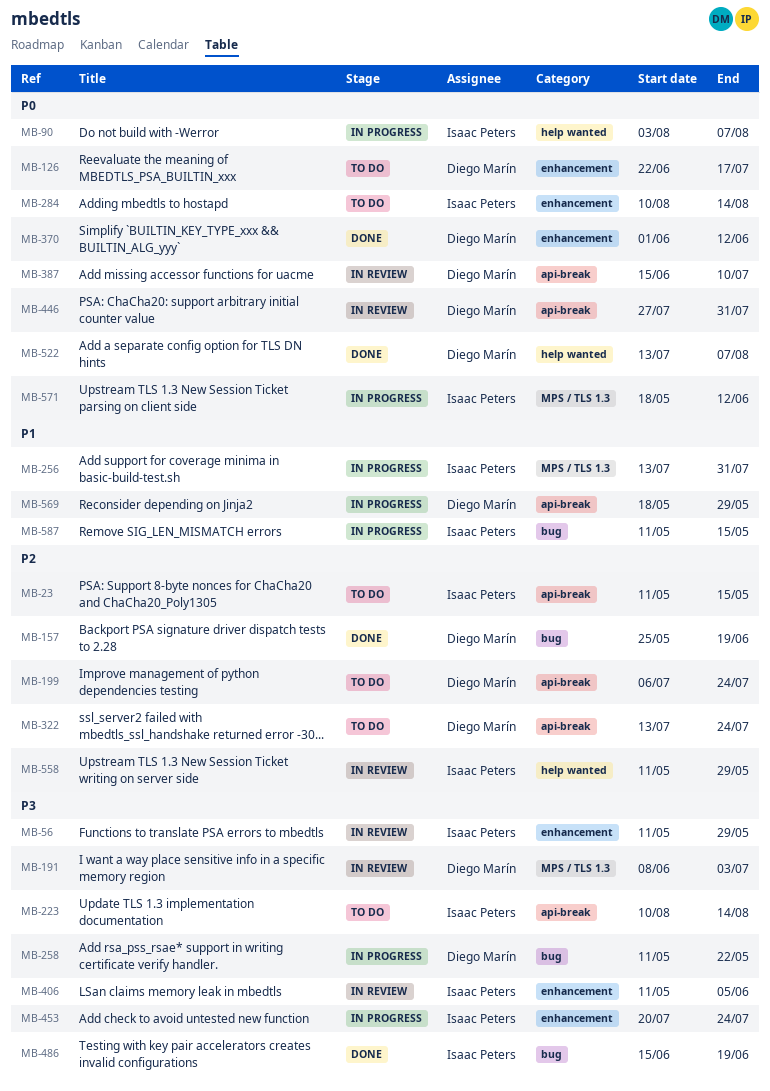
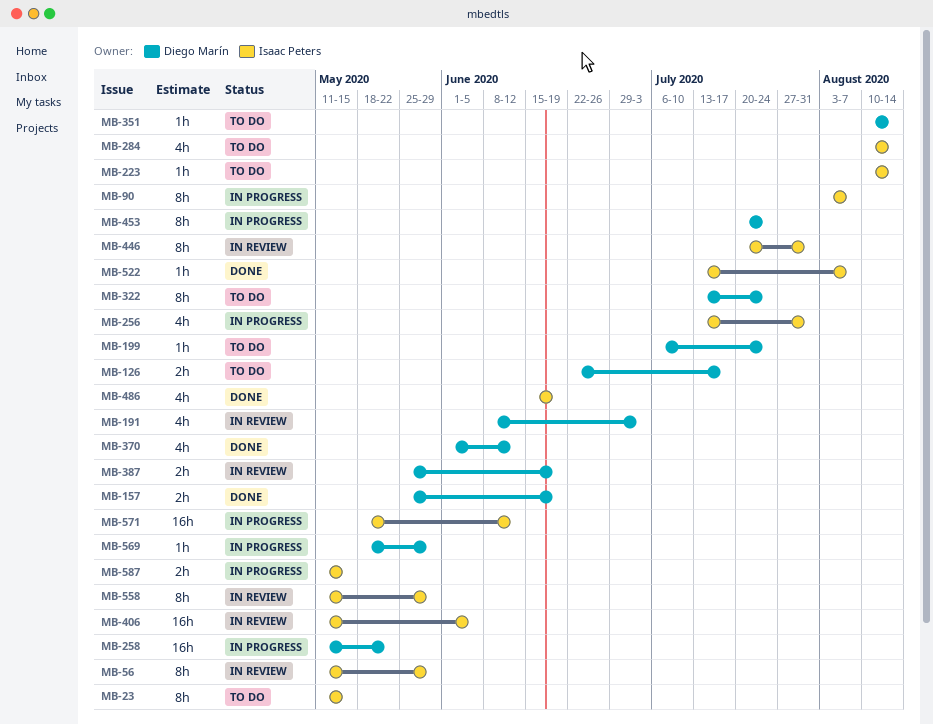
MB-351: none -> present
MB-387, start: Jun 15 -> May 25
MB-387, due: Jul 10 -> Jun 19
MB-446, owner: Diego Marín -> Isaac Peters
MB-446, start: Jul 27 -> Jul 20
MB-453, owner: Isaac Peters -> Diego Marín
MB-522, owner: Diego Marín -> Isaac Peters

